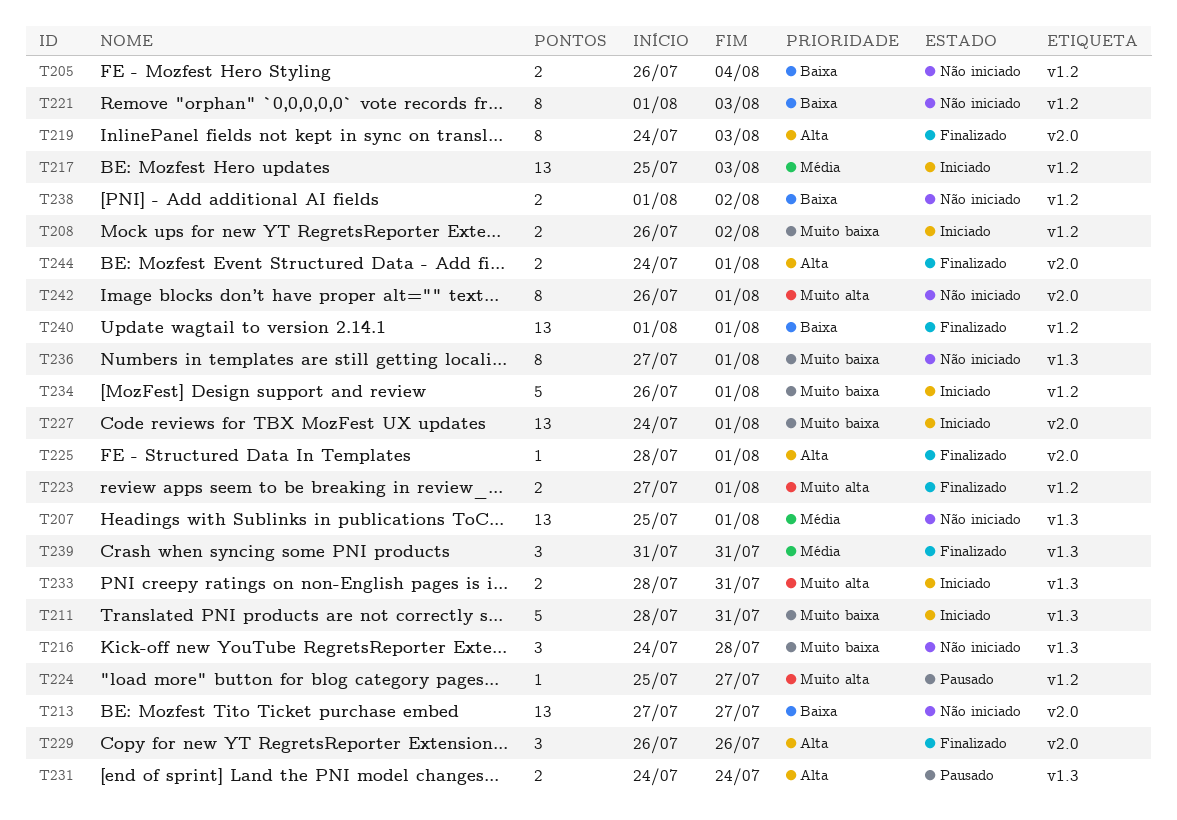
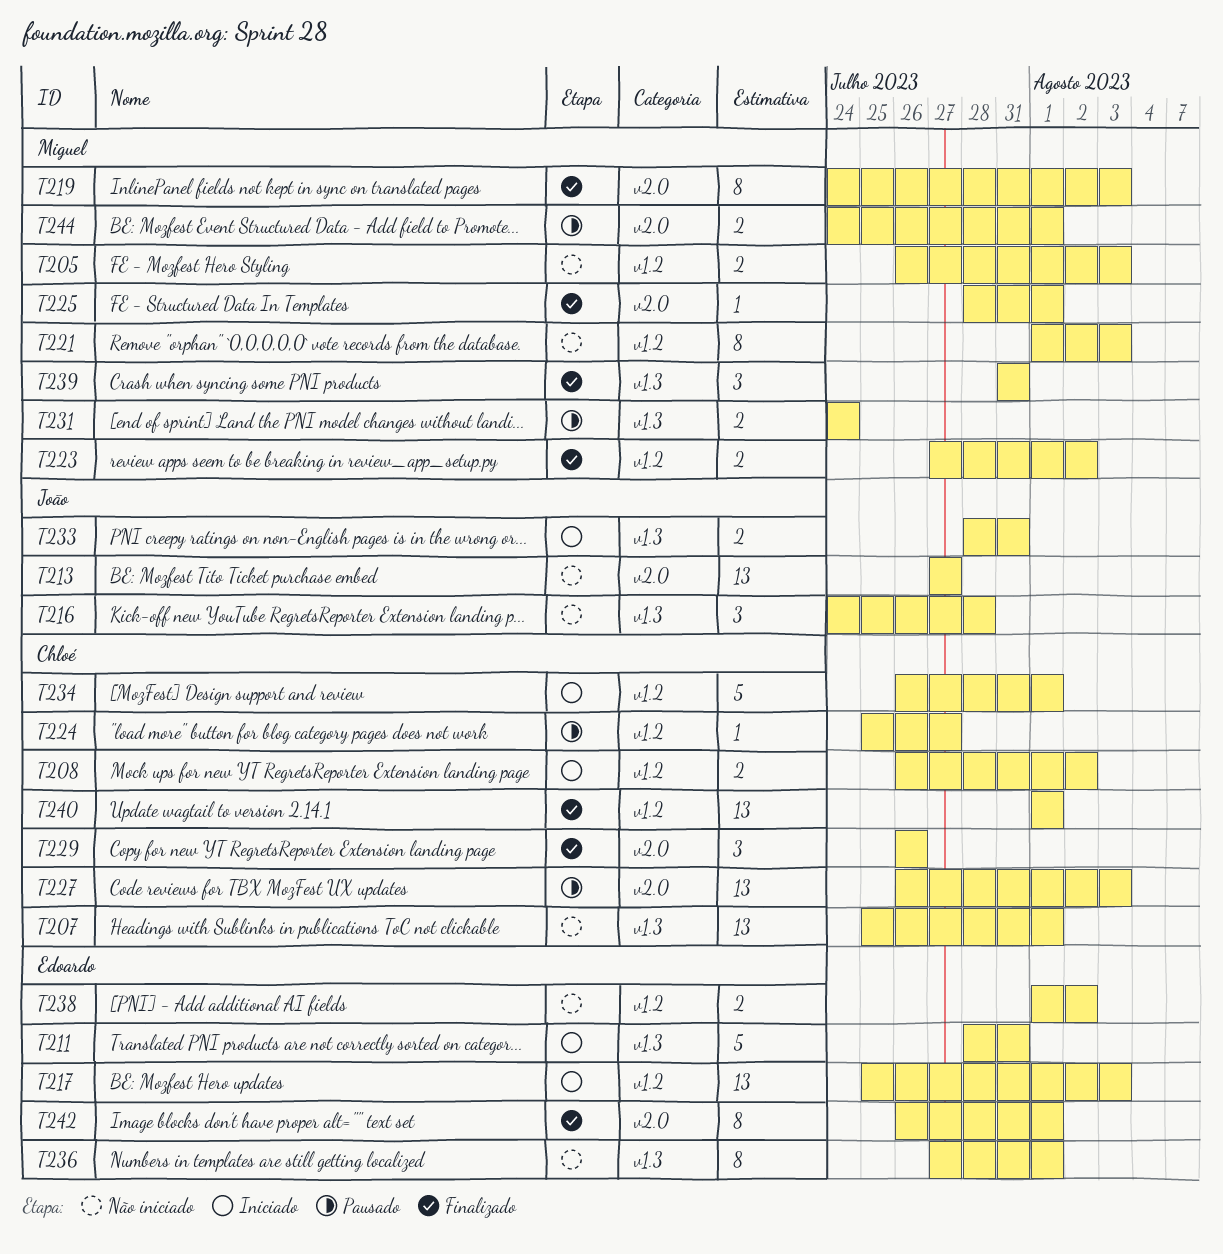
T205, due: Aug 4 -> Aug 3
T223, due: Aug 1 -> Aug 2
T227, status: Iniciado -> Pausado
T227, start: Jul 24 -> Jul 26
T227, due: Aug 1 -> Aug 3
T242, status: Não iniciado -> Finalizado
T244, status: Finalizado -> Pausado

